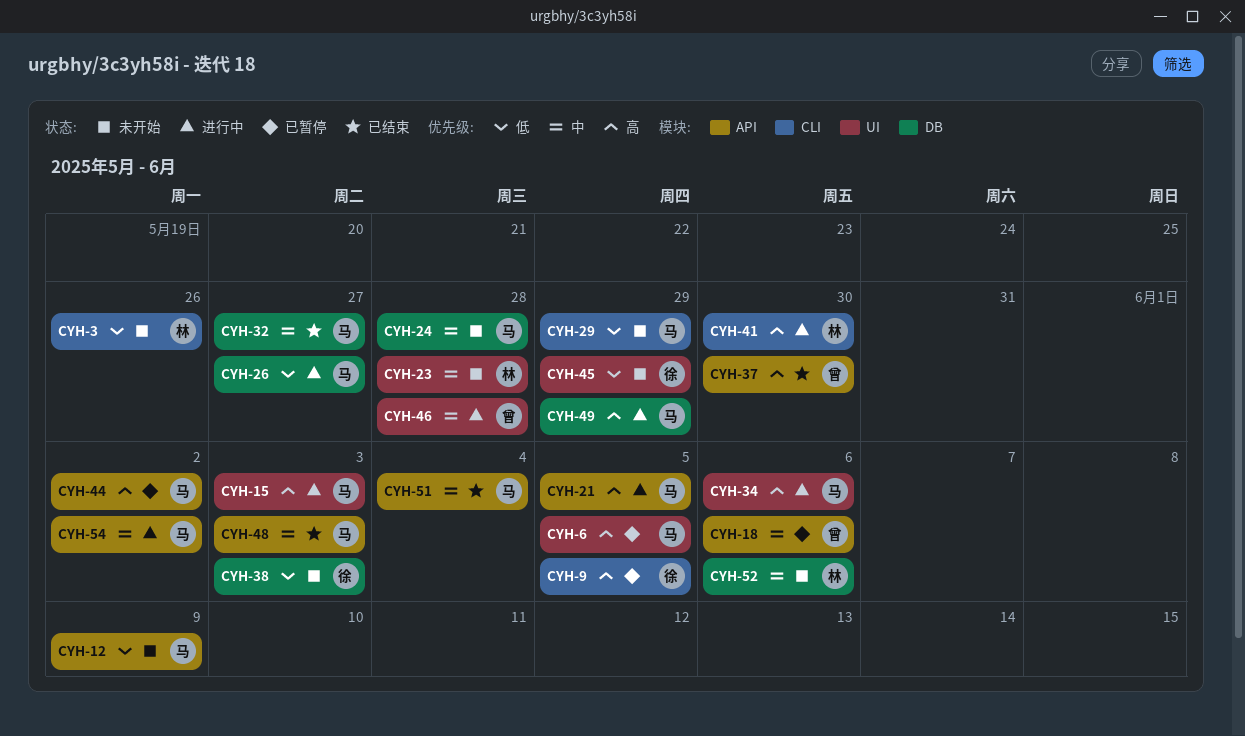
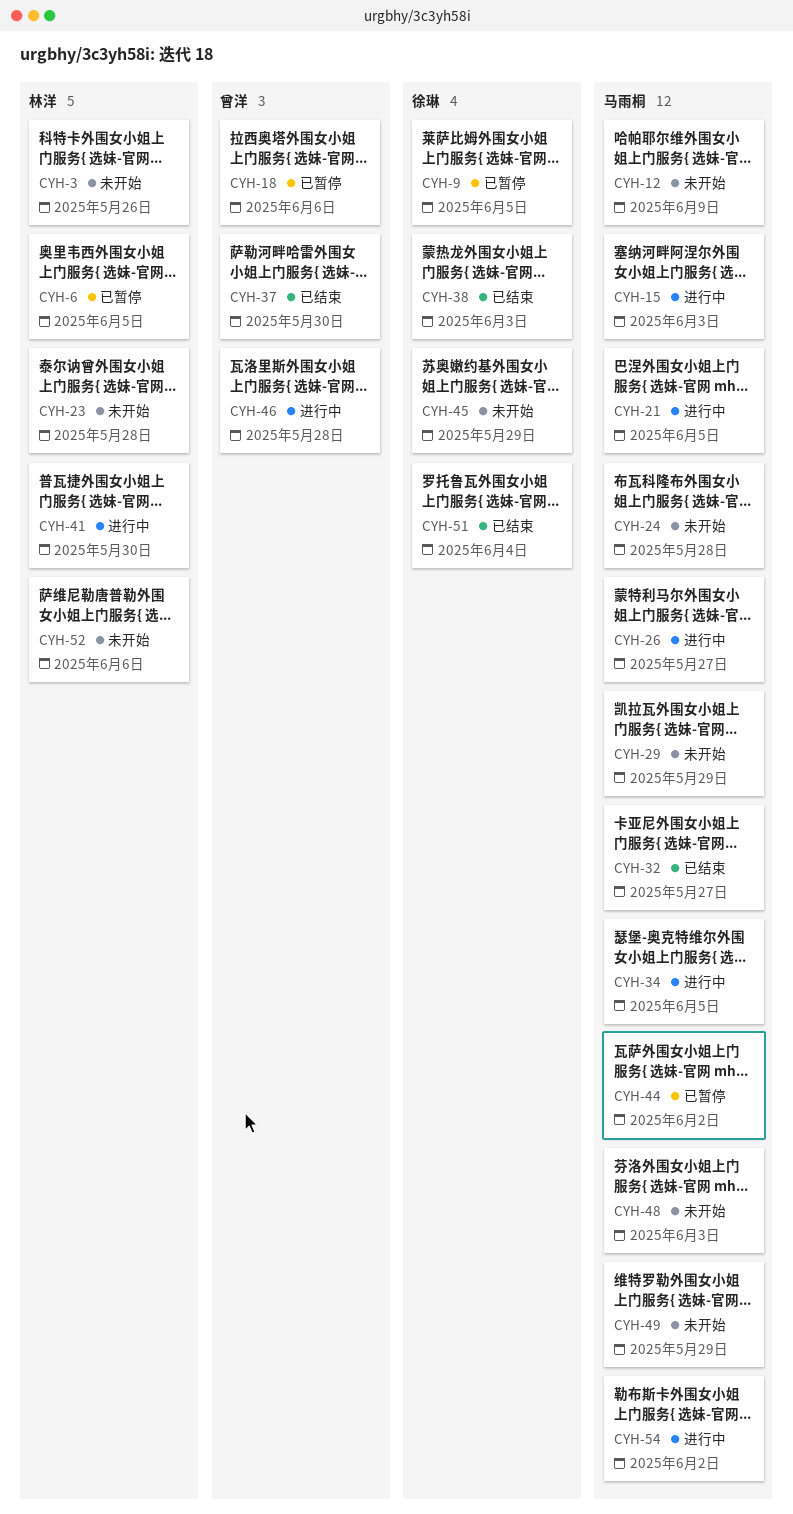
CYH-6, owner: 马雨桐 -> 林洋
CYH-34, due: Jun 6 -> Jun 5
CYH-38, status: 未开始 -> 已结束
CYH-48, status: 已结束 -> 未开始
CYH-49, status: 进行中 -> 未开始
CYH-51, owner: 马雨桐 -> 徐琳

